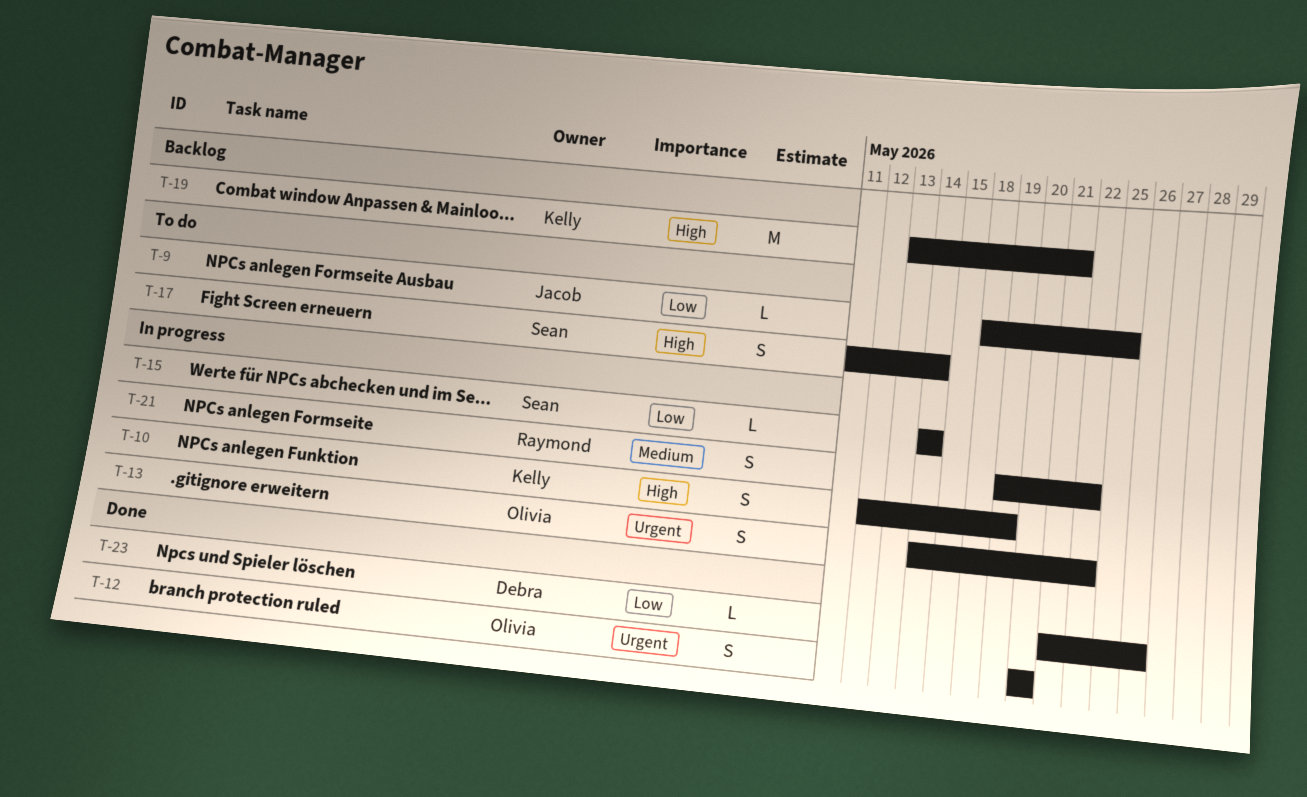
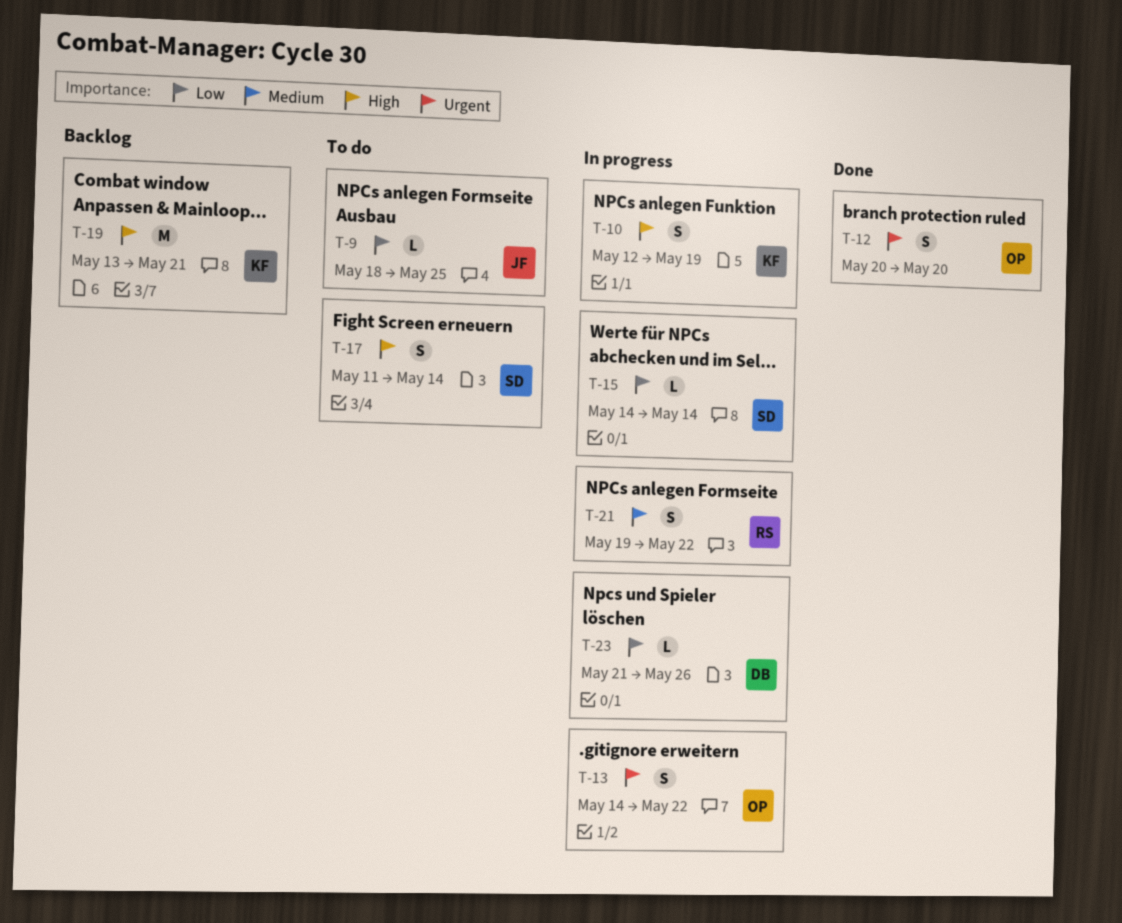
T-23, status: Done -> In progress

